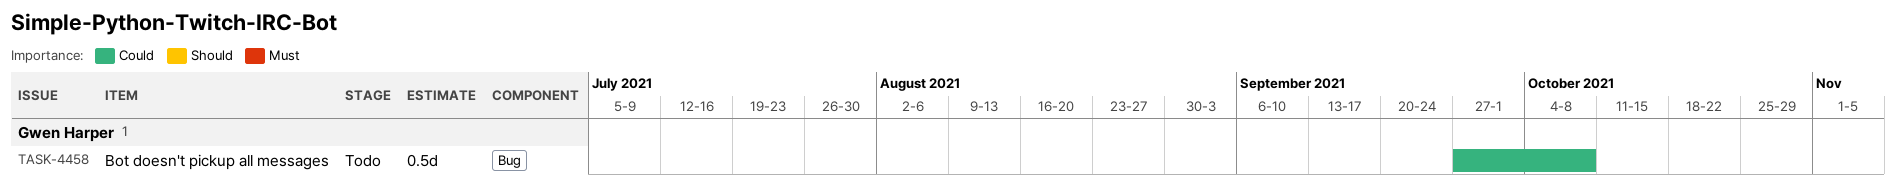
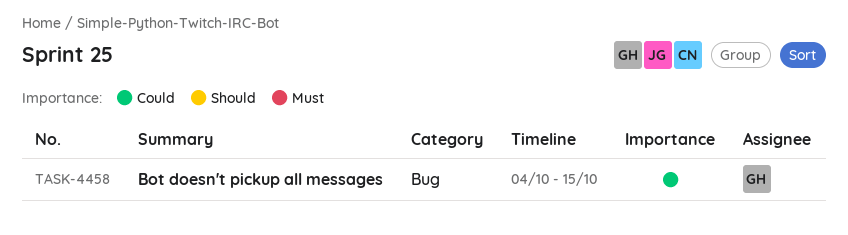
TASK-4458, start: Sep 27 -> Oct 4
TASK-4458, due: Oct 8 -> Oct 15

